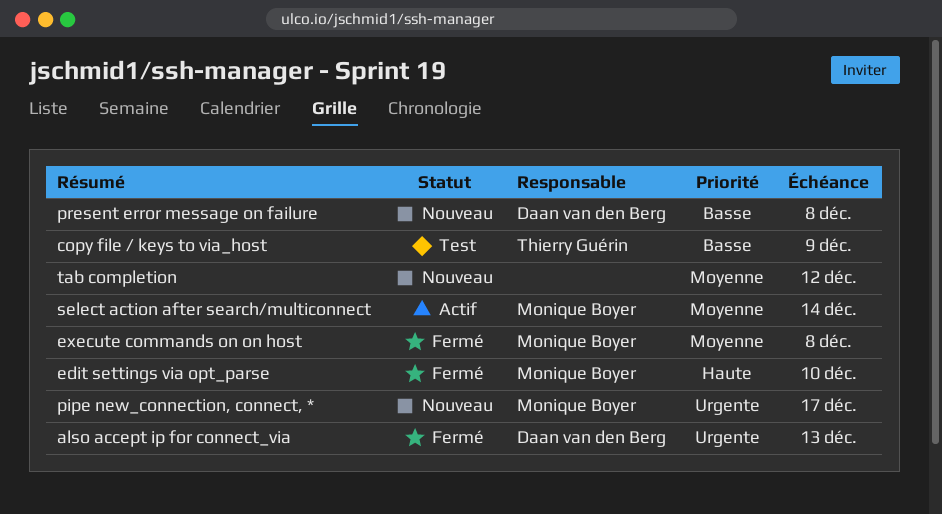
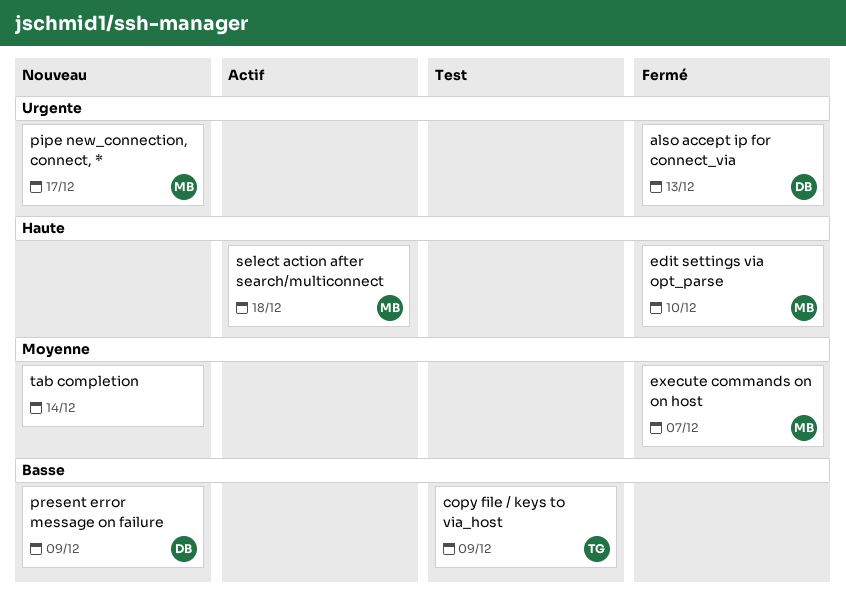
execute commands on on host, due: Dec 8 -> Dec 7
present error message on failure, due: Dec 8 -> Dec 9
select action after search/multiconnect, priority: Moyenne -> Haute
select action after search/multiconnect, due: Dec 14 -> Dec 18
tab completion, due: Dec 12 -> Dec 14

